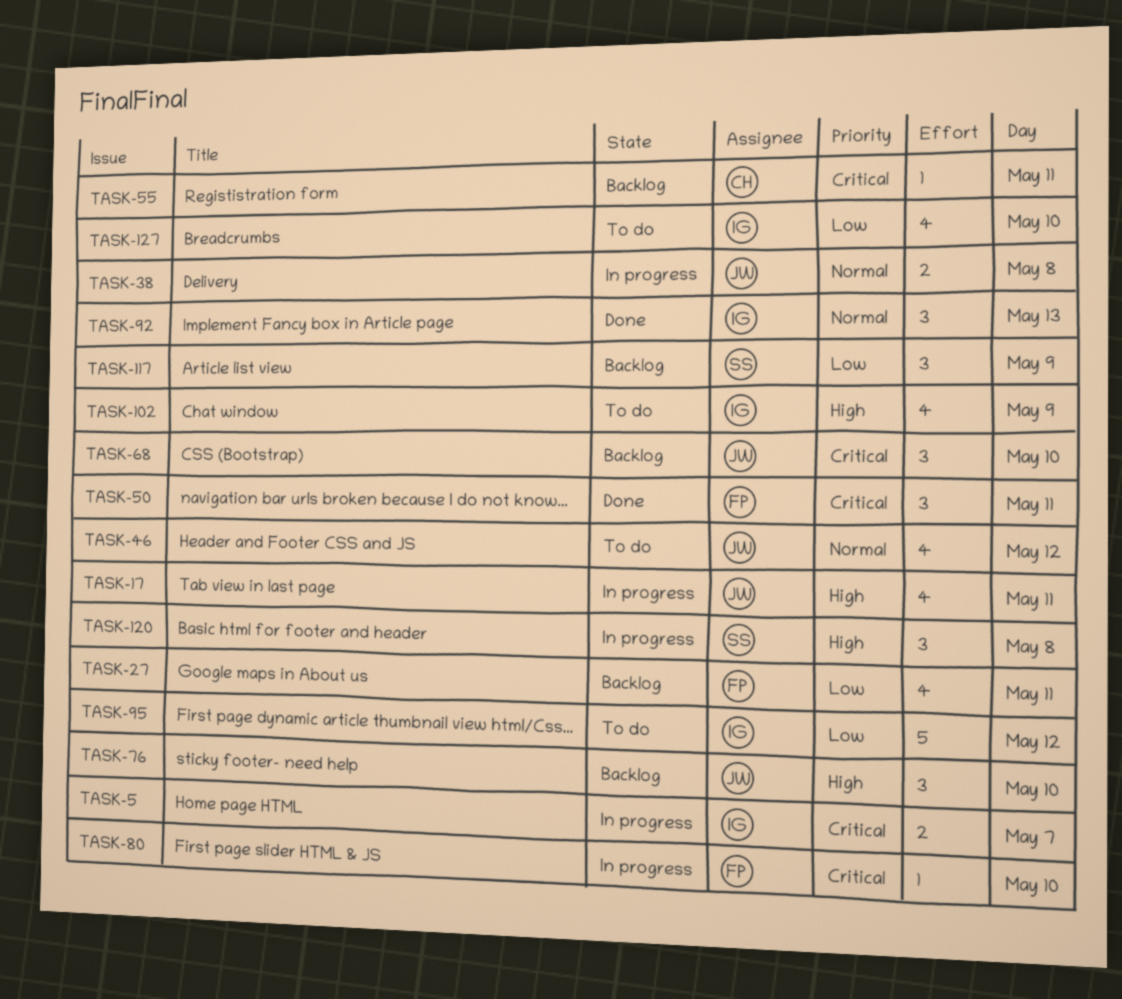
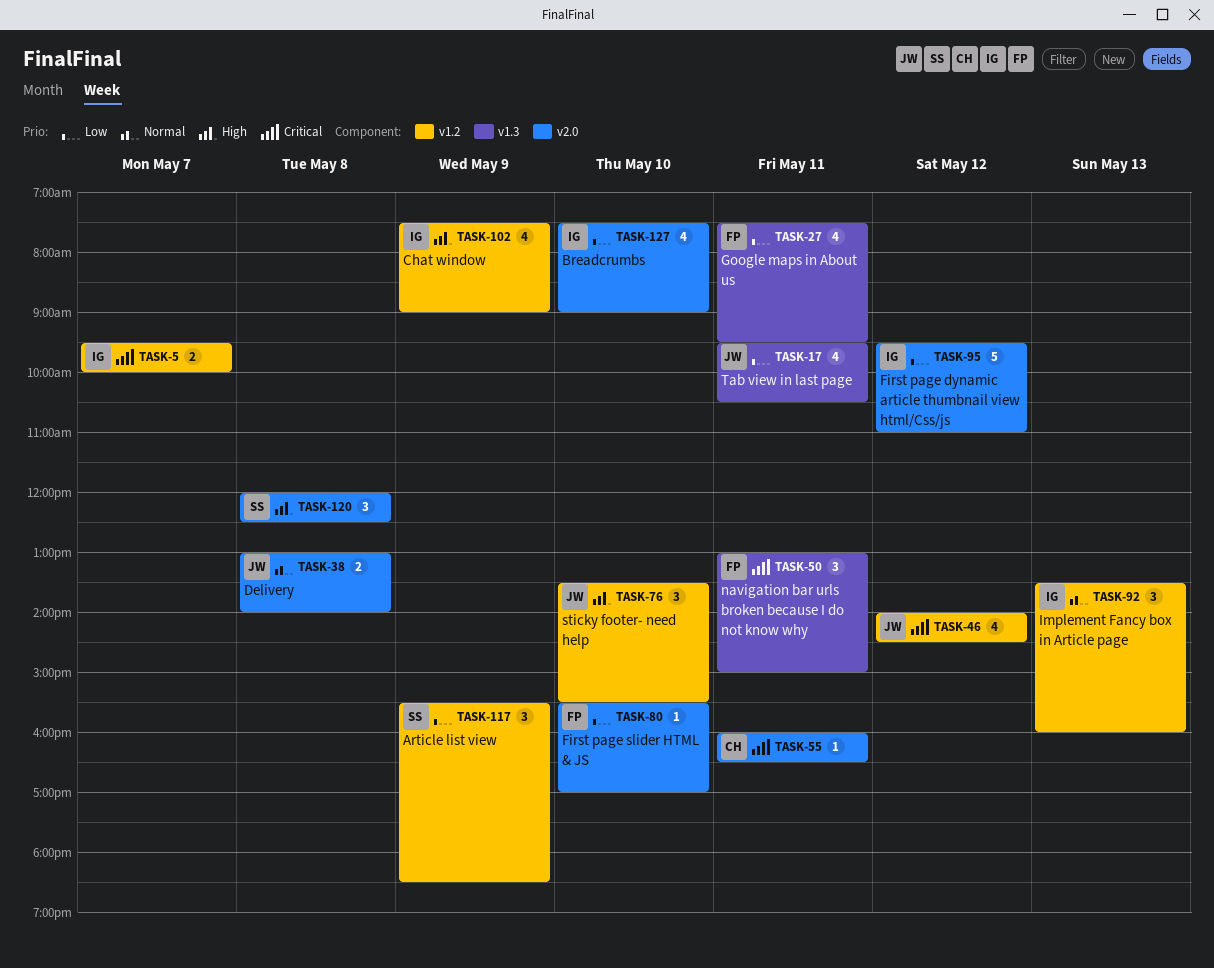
TASK-17, priority: High -> Low
TASK-46, priority: Normal -> Critical
TASK-68: present -> none
TASK-80, priority: Critical -> Low

